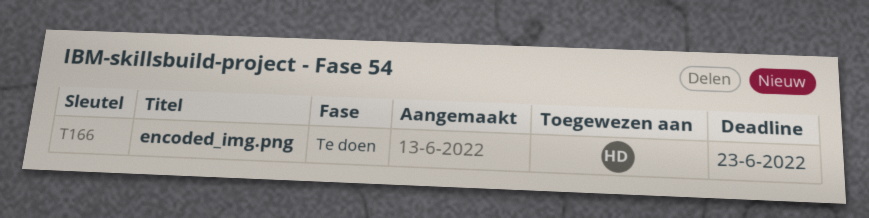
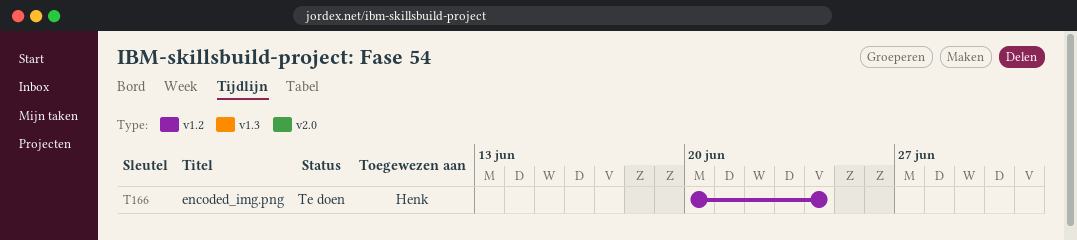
T166, due: Jun 23 -> Jun 24

